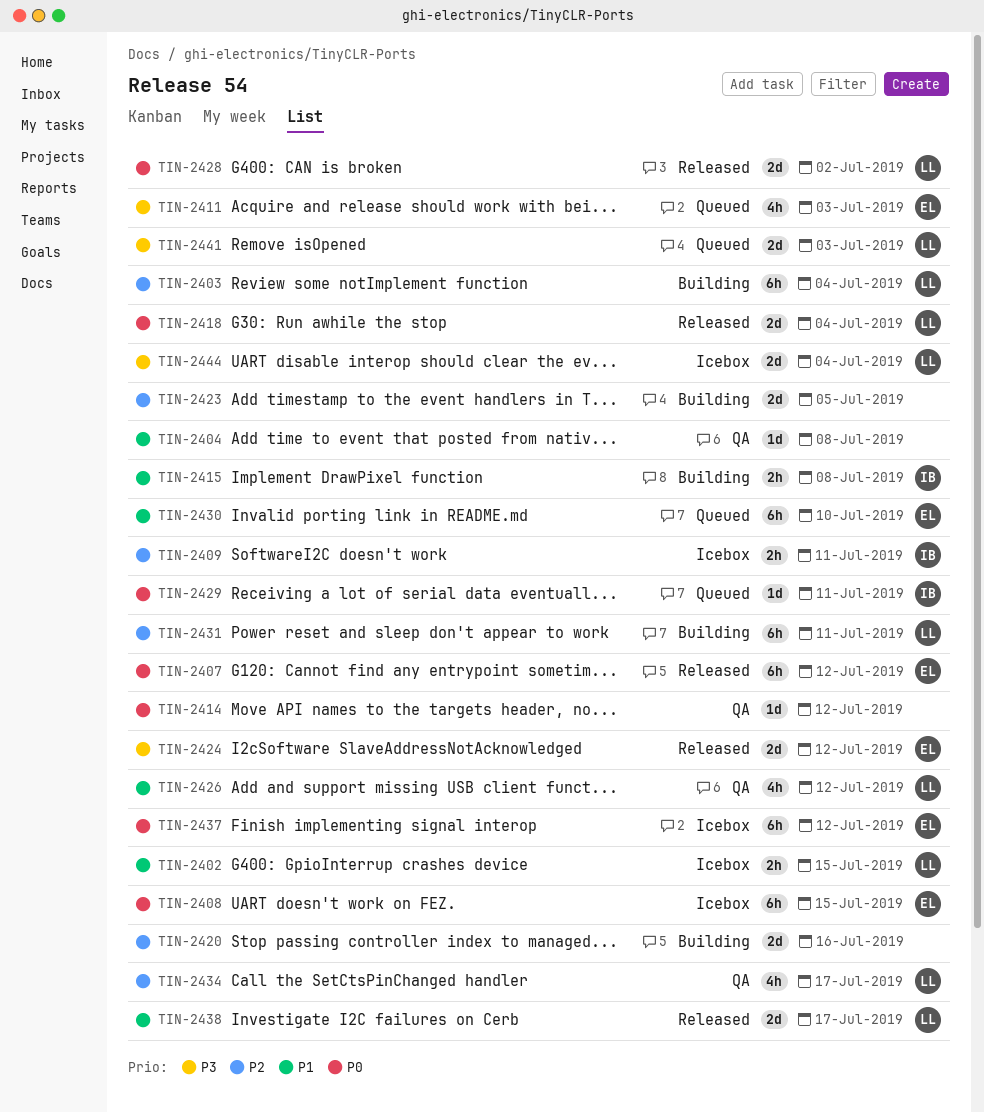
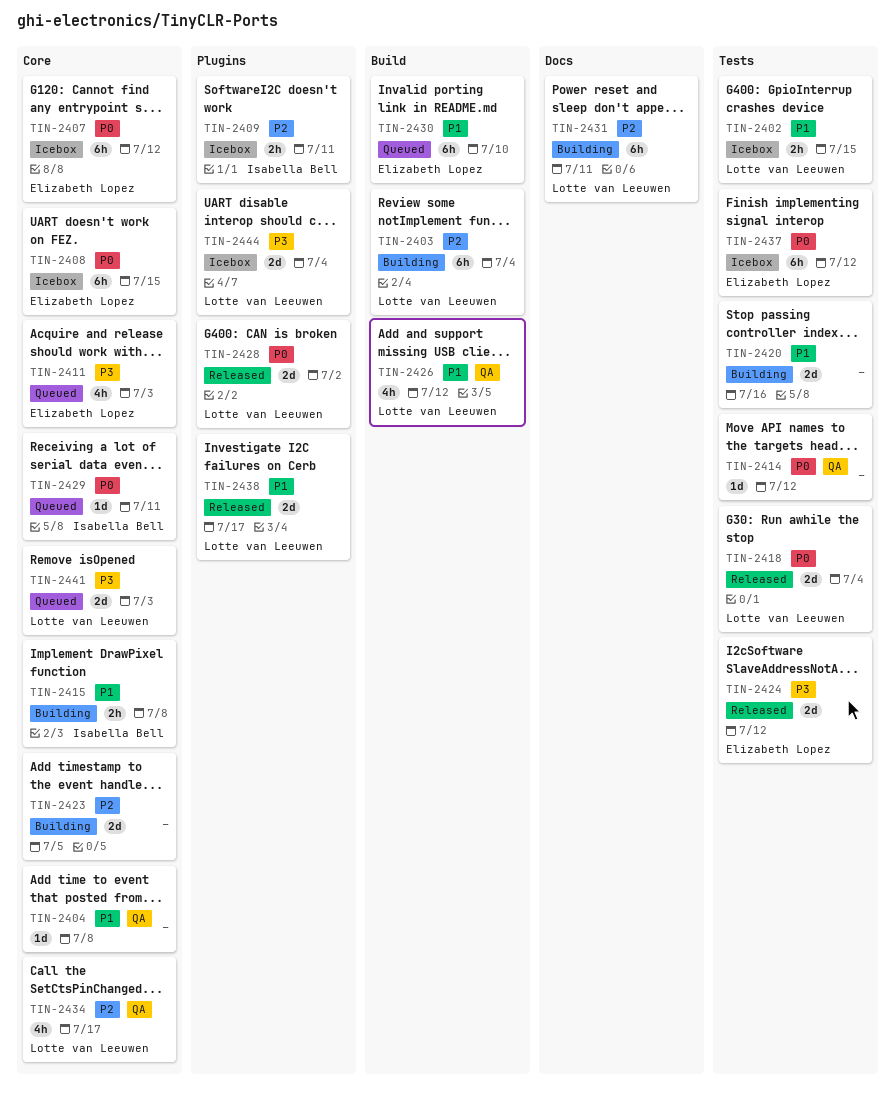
TIN-2407, status: Released -> Icebox
TIN-2420, priority: P2 -> P1

